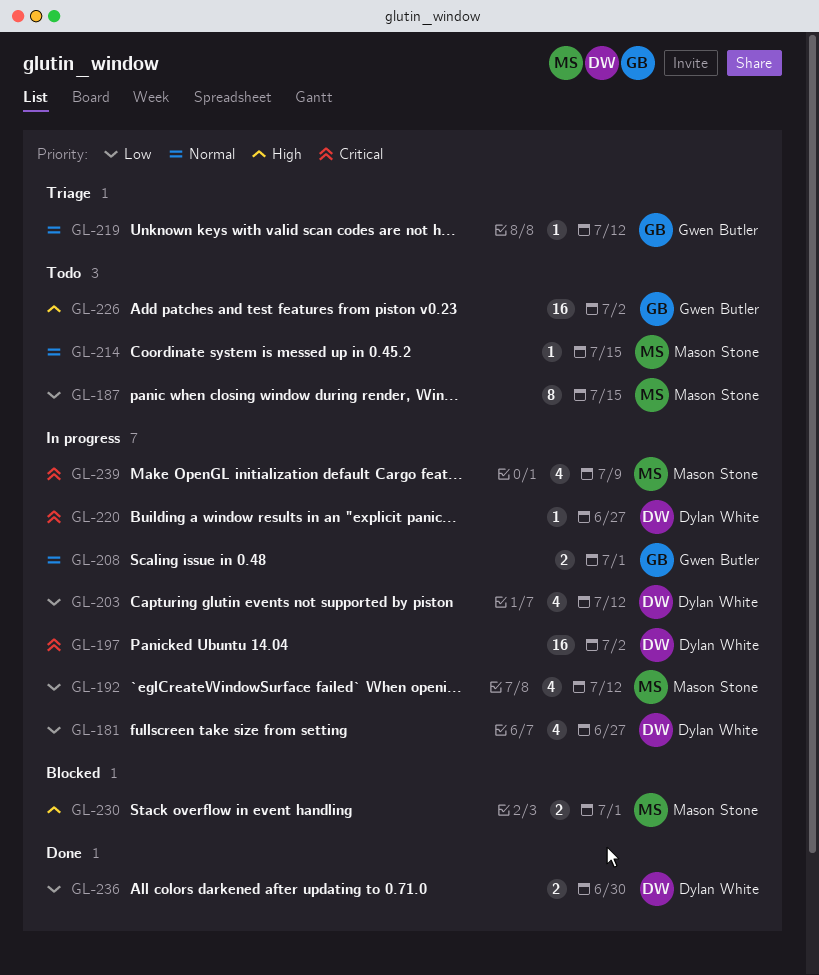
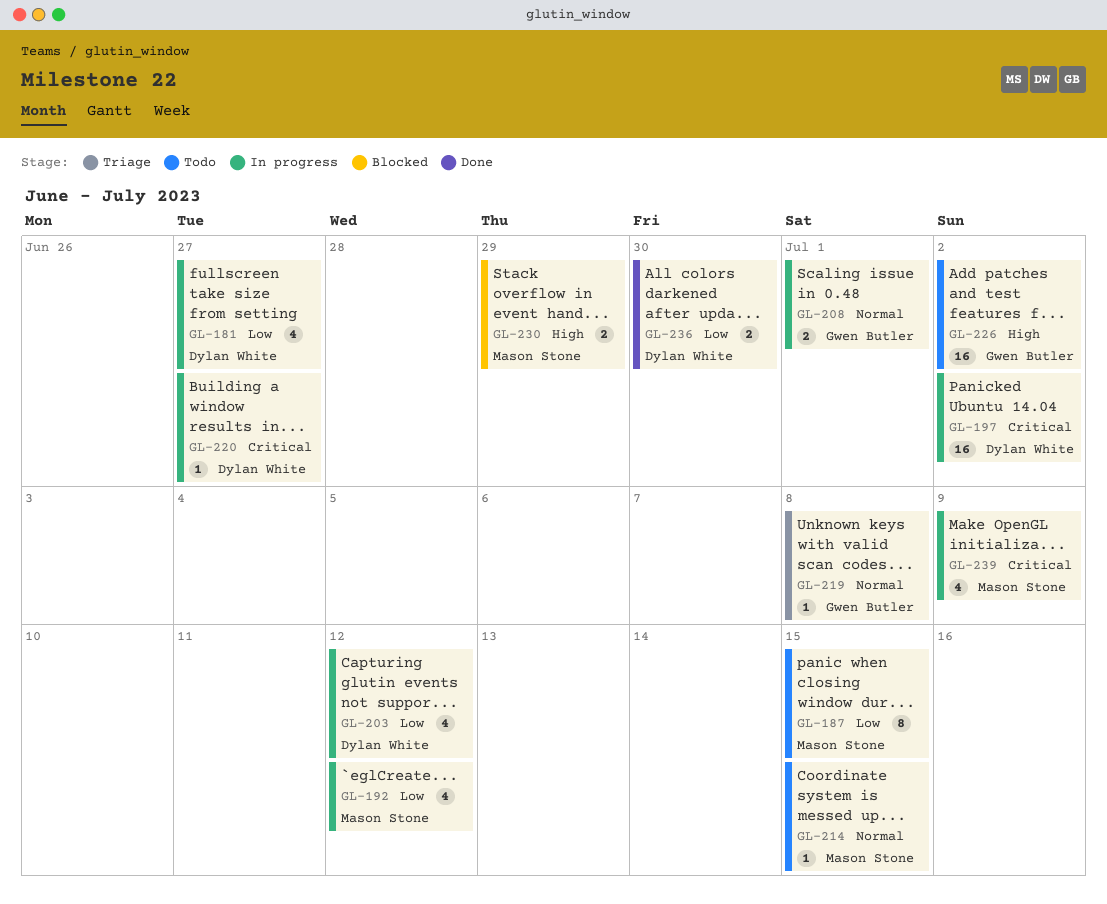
GL-219, due: Jul 12 -> Jul 8
GL-230, due: Jul 1 -> Jun 29

